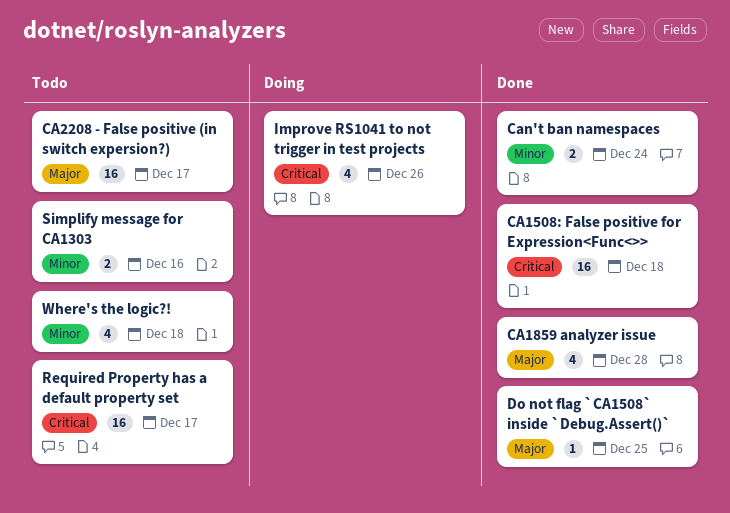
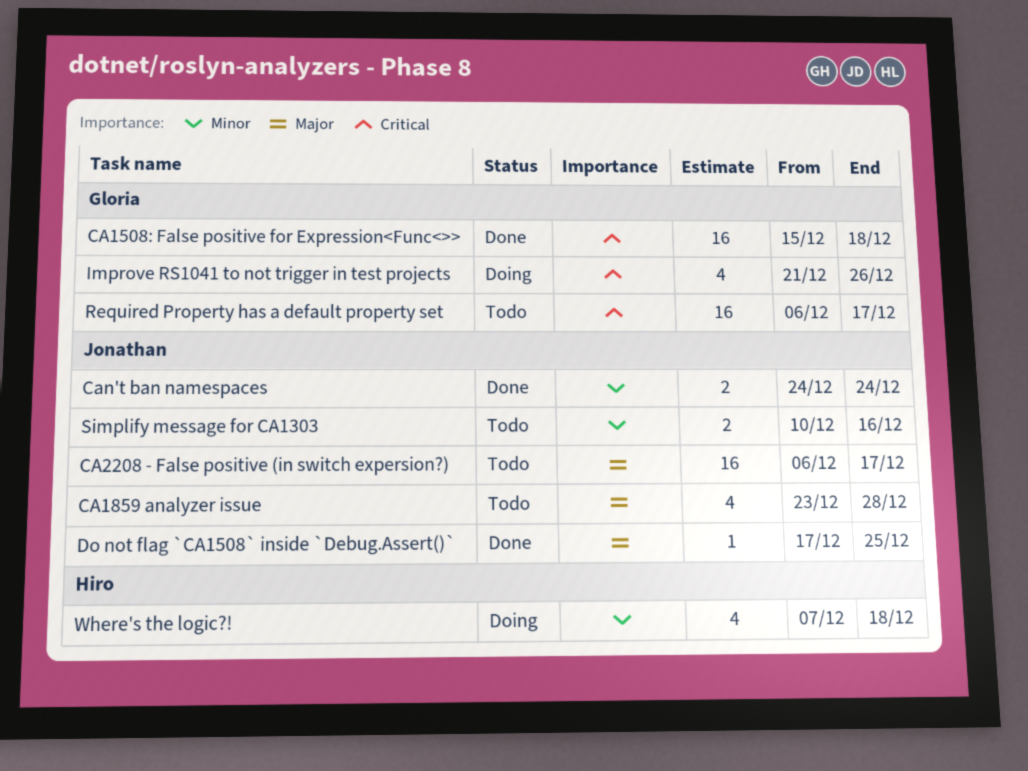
CA1859 analyzer issue, status: Done -> Todo
Where's the logic?!, status: Todo -> Doing

